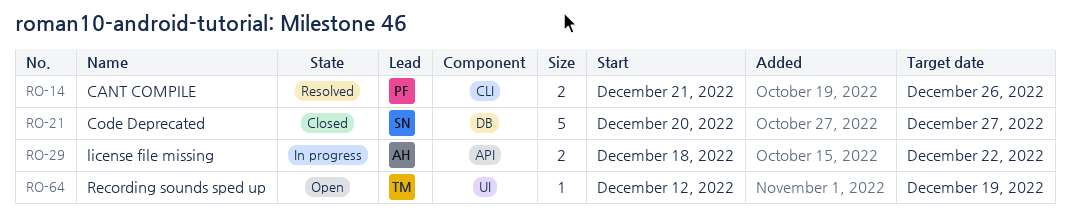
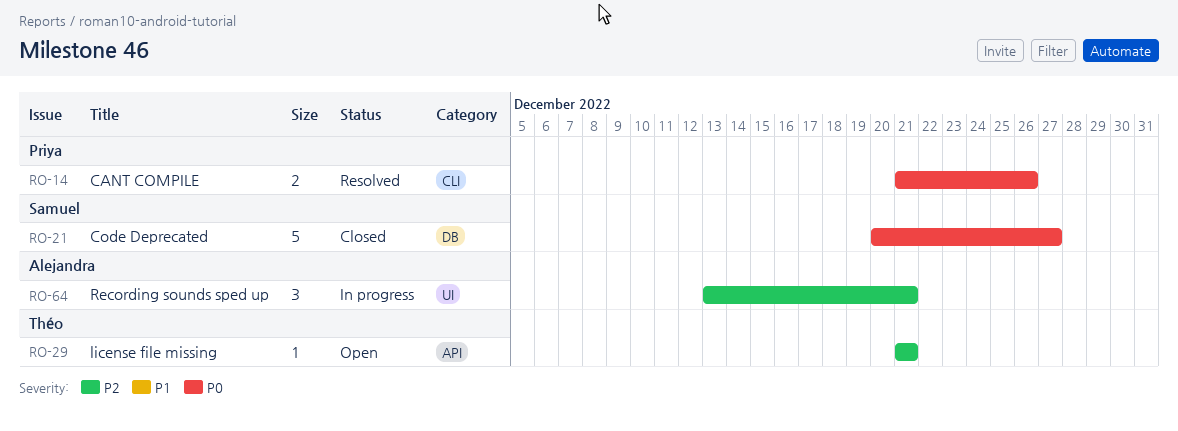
RO-29, status: In progress -> Open
RO-29, owner: Alejandra -> Théo
RO-29, estimate: 2 -> 1
RO-29, start: Dec 18 -> Dec 21
RO-29, due: Dec 22 -> Dec 21
RO-64, status: Open -> In progress
RO-64, owner: Théo -> Alejandra
RO-64, estimate: 1 -> 3
RO-64, start: Dec 12 -> Dec 13
RO-64, due: Dec 19 -> Dec 21

